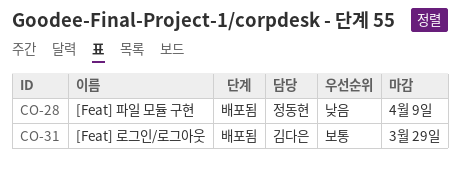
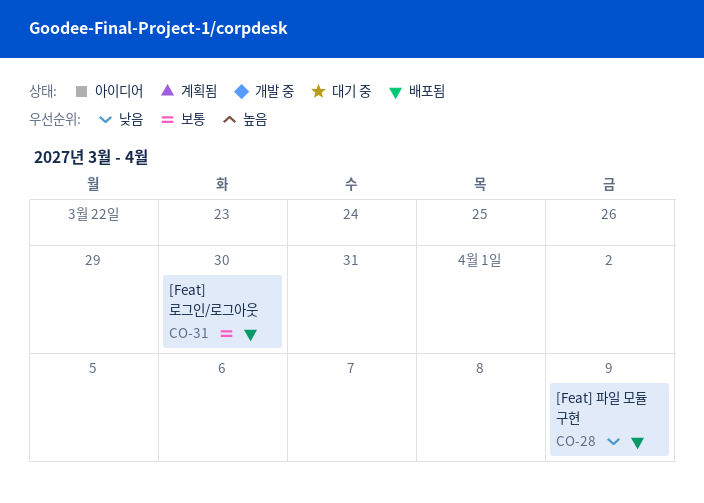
CO-31, due: Mar 29 -> Mar 30

